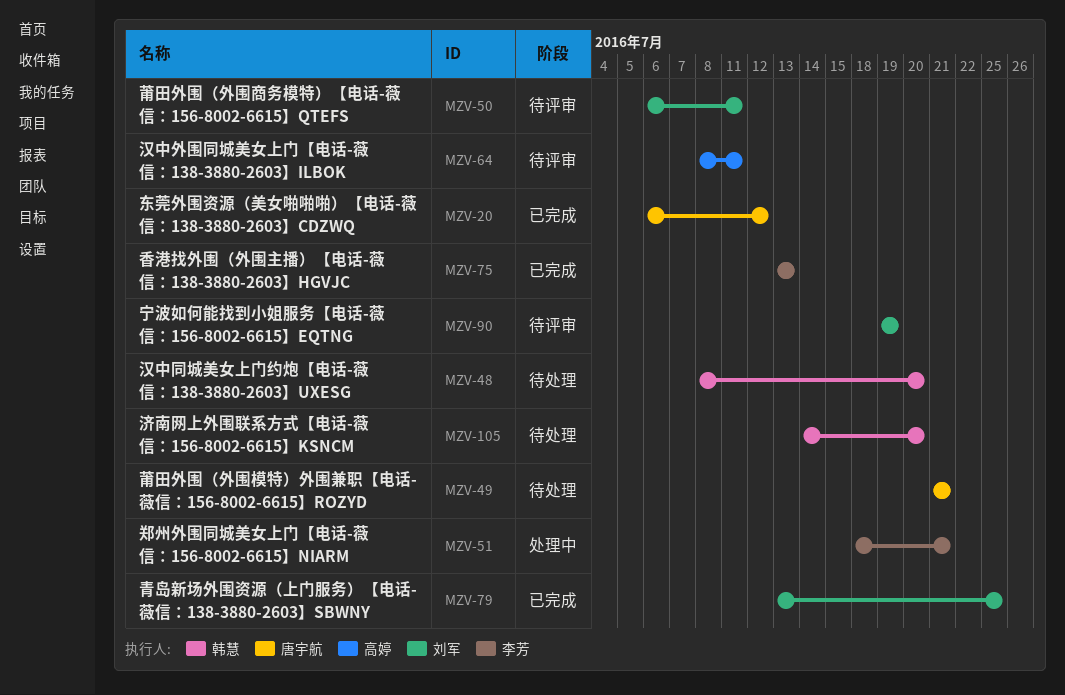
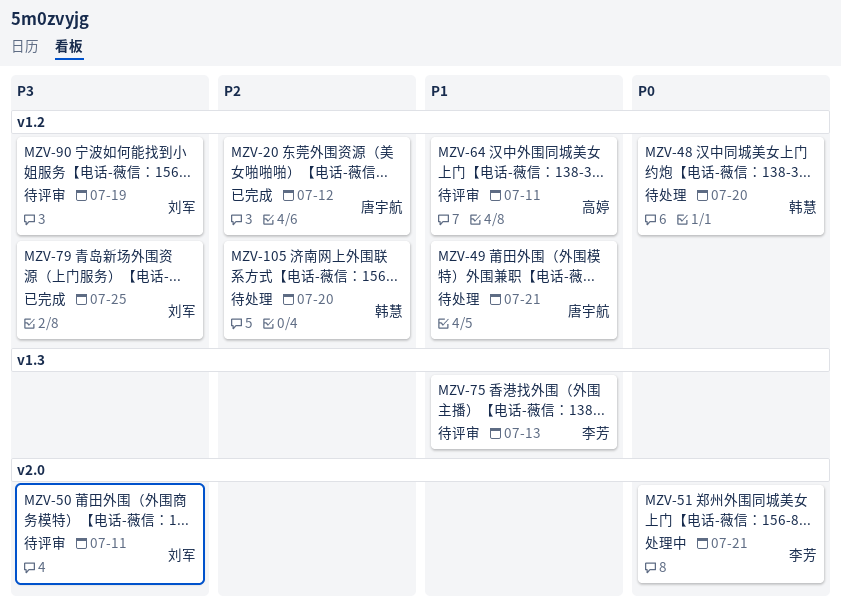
MZV-75, status: 已完成 -> 待评审

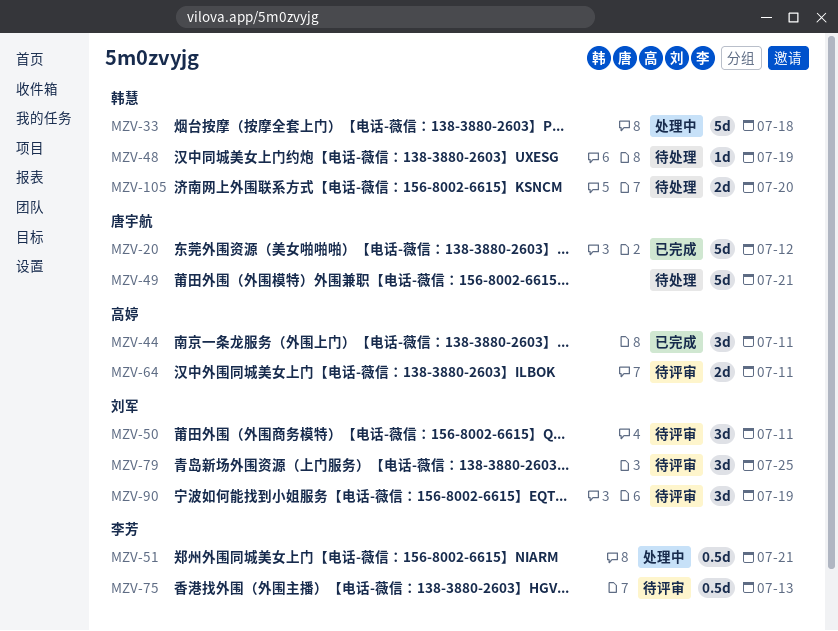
MZV-33: none -> present
MZV-44: none -> present
MZV-48, due: Jul 20 -> Jul 19
MZV-79, status: 已完成 -> 待评审

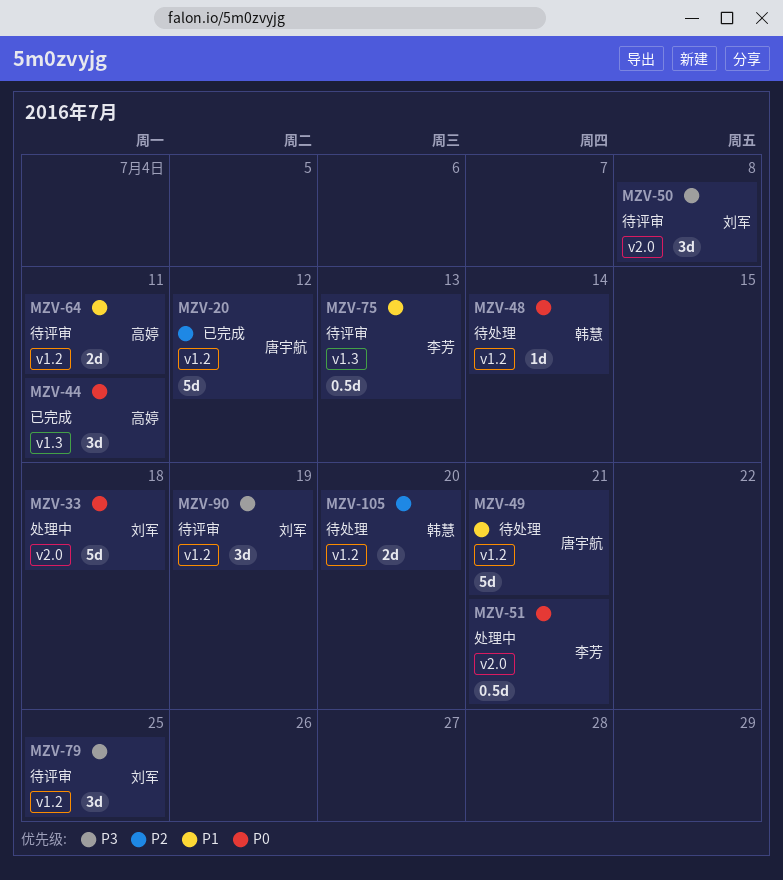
MZV-33, owner: 韩慧 -> 刘军
MZV-48, due: Jul 19 -> Jul 14
MZV-50, due: Jul 11 -> Jul 8

